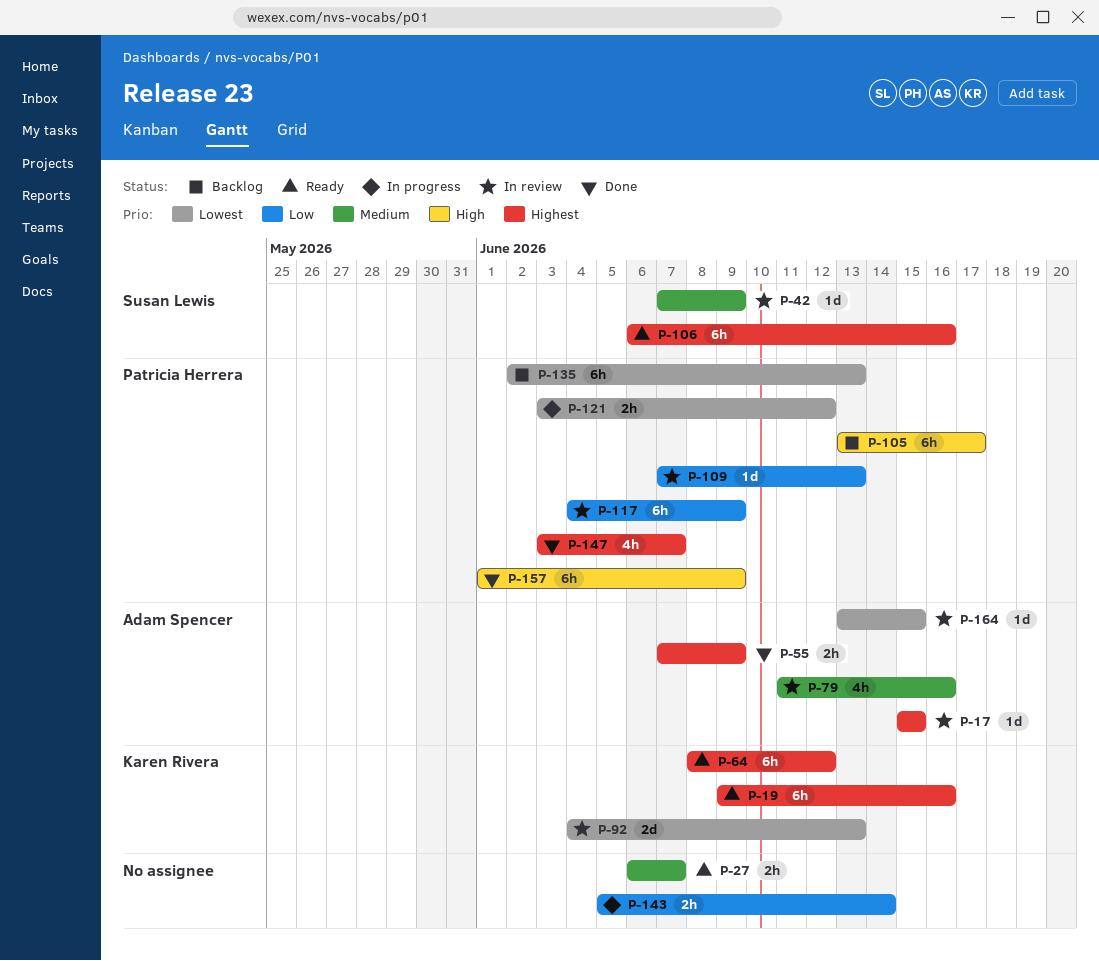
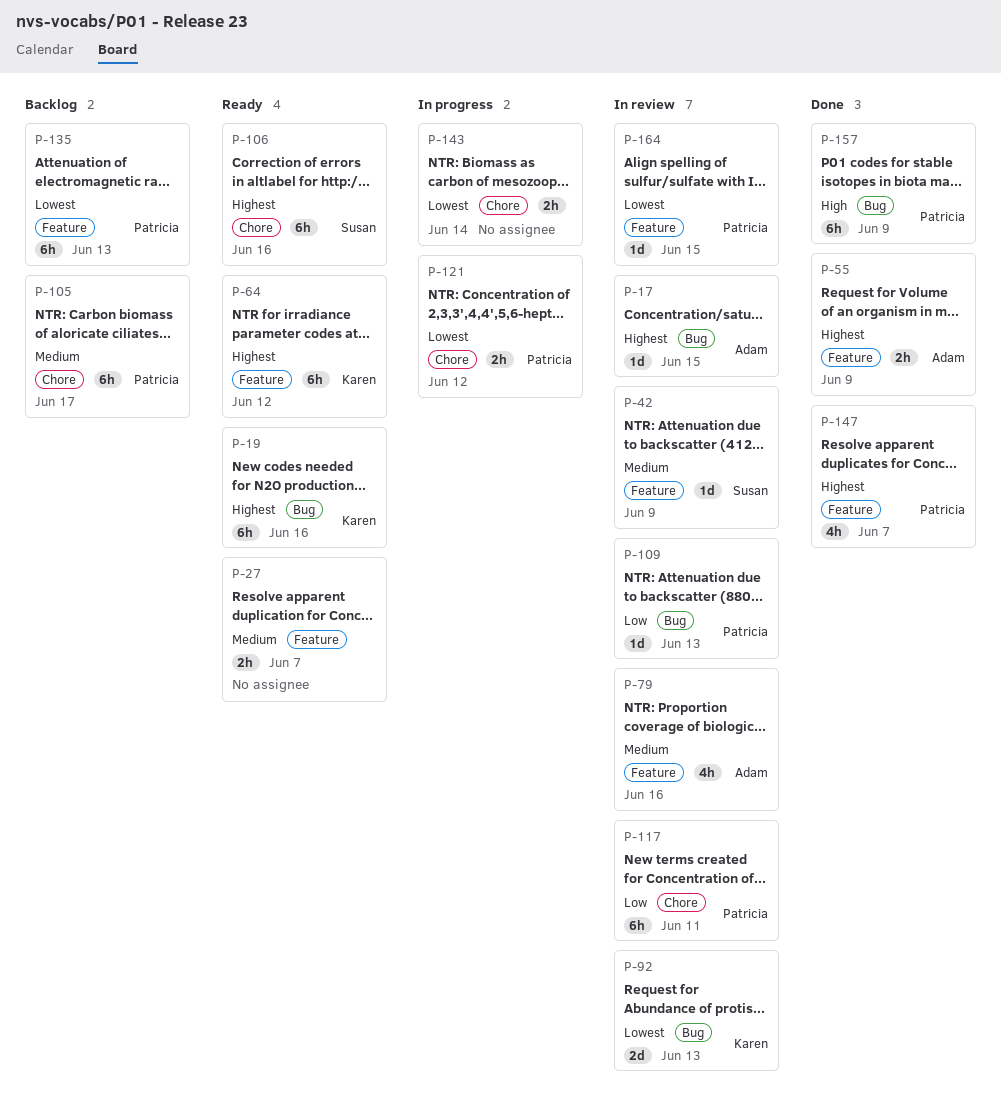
P-105, priority: High -> Medium
P-117, due: Jun 9 -> Jun 11
P-143, priority: Low -> Lowest
P-164, owner: Adam Spencer -> Patricia Herrera

